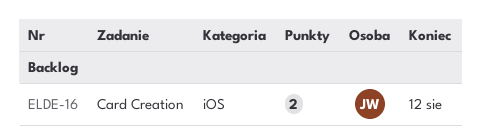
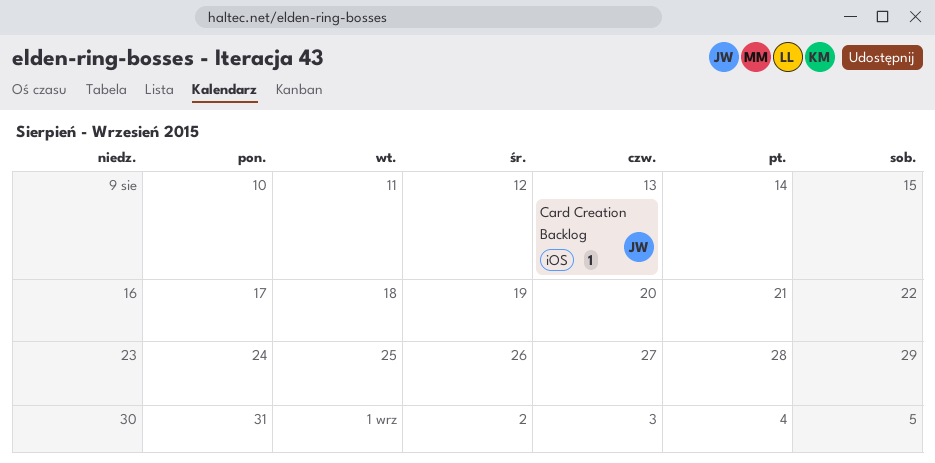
Card Creation, estimate: 2 -> 1
Card Creation, due: Aug 12 -> Aug 13

